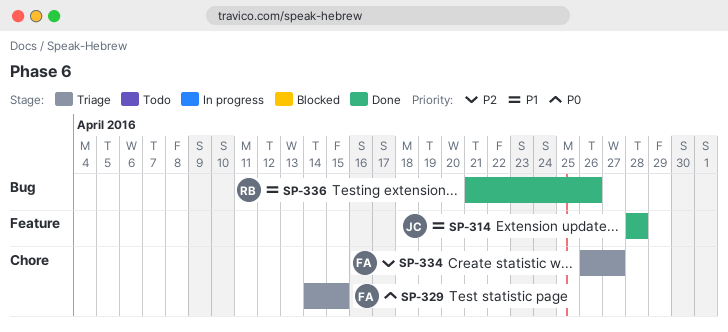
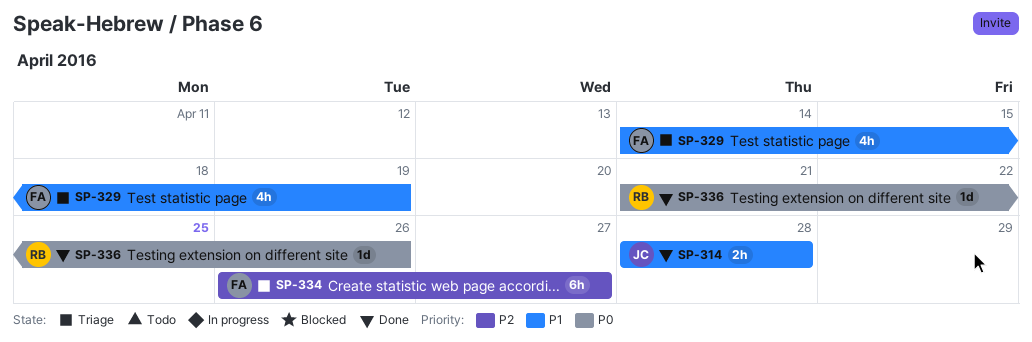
SP-329, priority: P0 -> P1
SP-329, due: Apr 15 -> Apr 19
SP-336, priority: P1 -> P0

